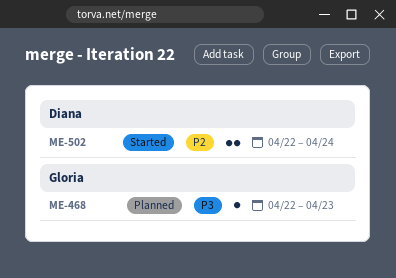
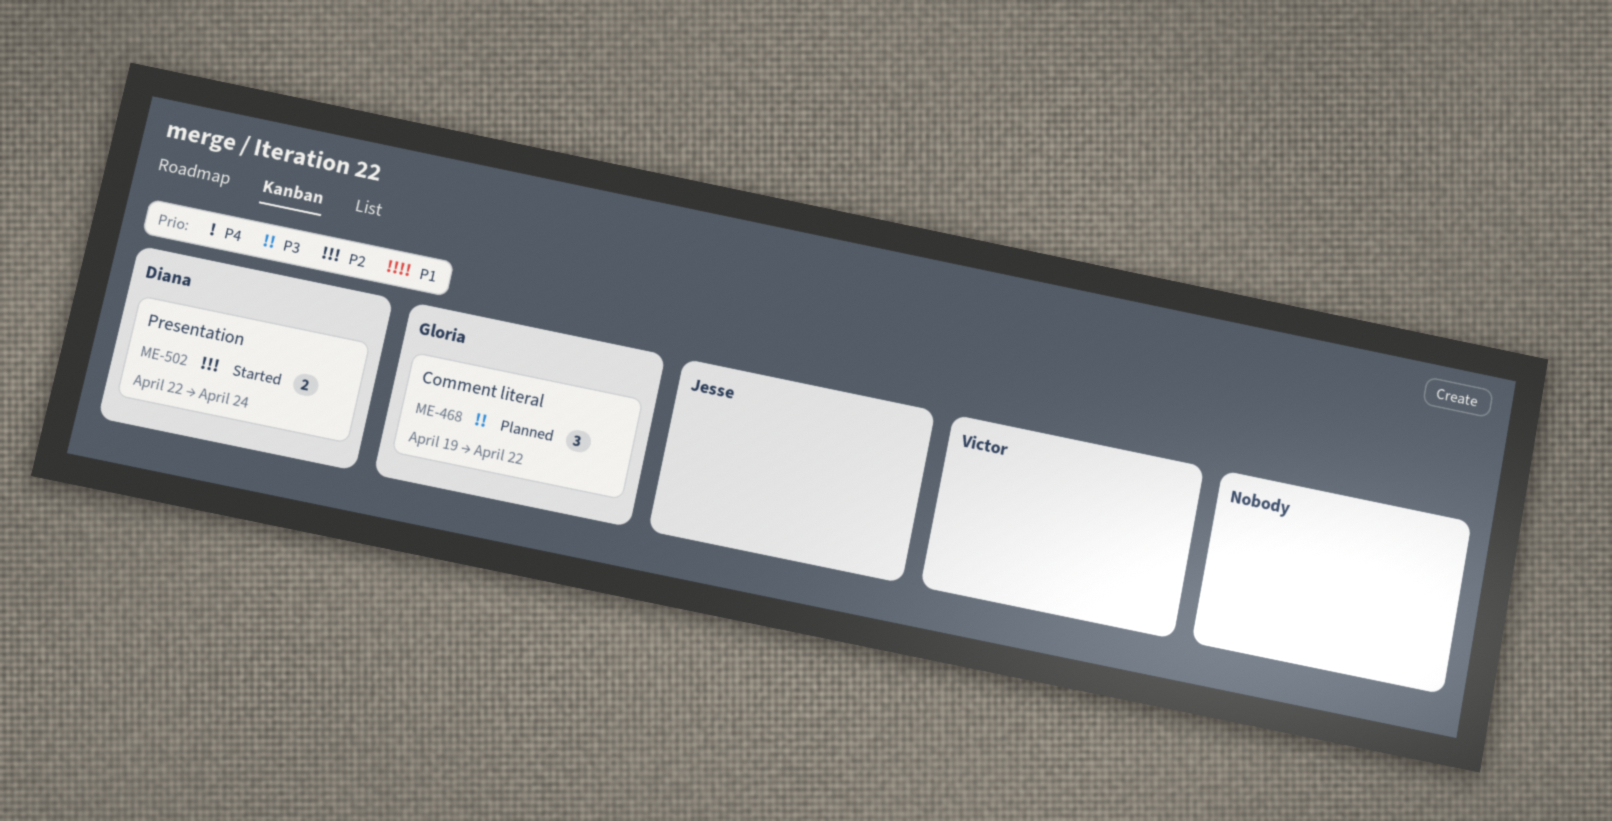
ME-468, estimate: 1 -> 3
ME-468, start: Apr 22 -> Apr 19
ME-468, due: Apr 23 -> Apr 22

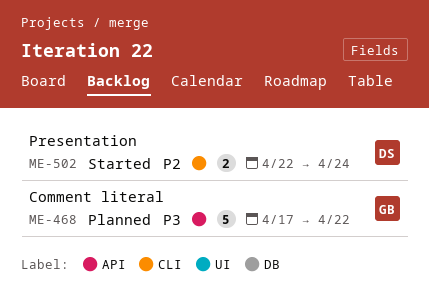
ME-468, estimate: 3 -> 5
ME-468, start: Apr 19 -> Apr 17

